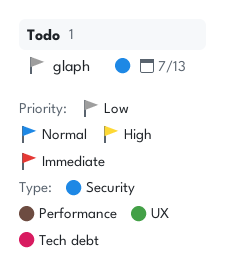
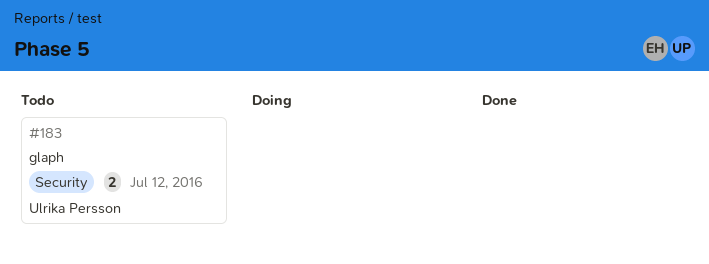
glaph, due: Jul 13 -> Jul 12

